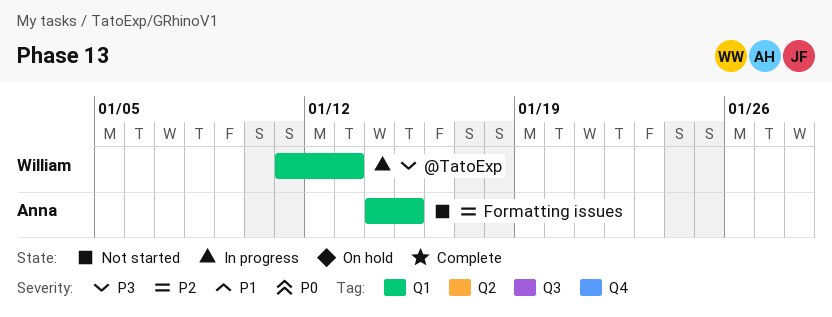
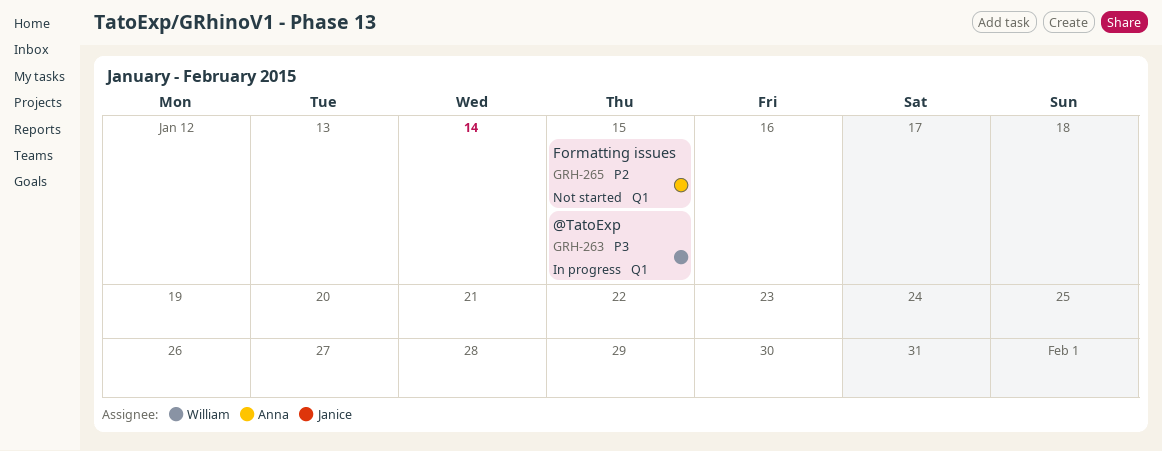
@TatoExp, due: Jan 13 -> Jan 15

